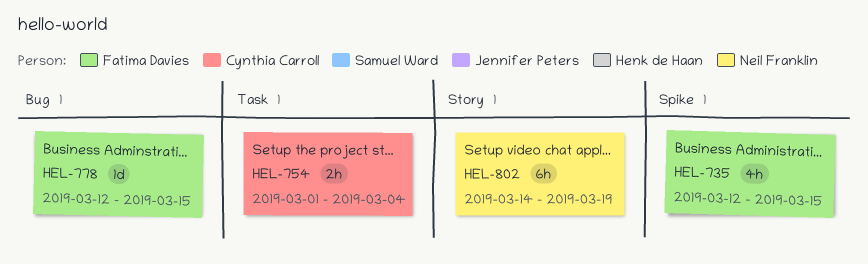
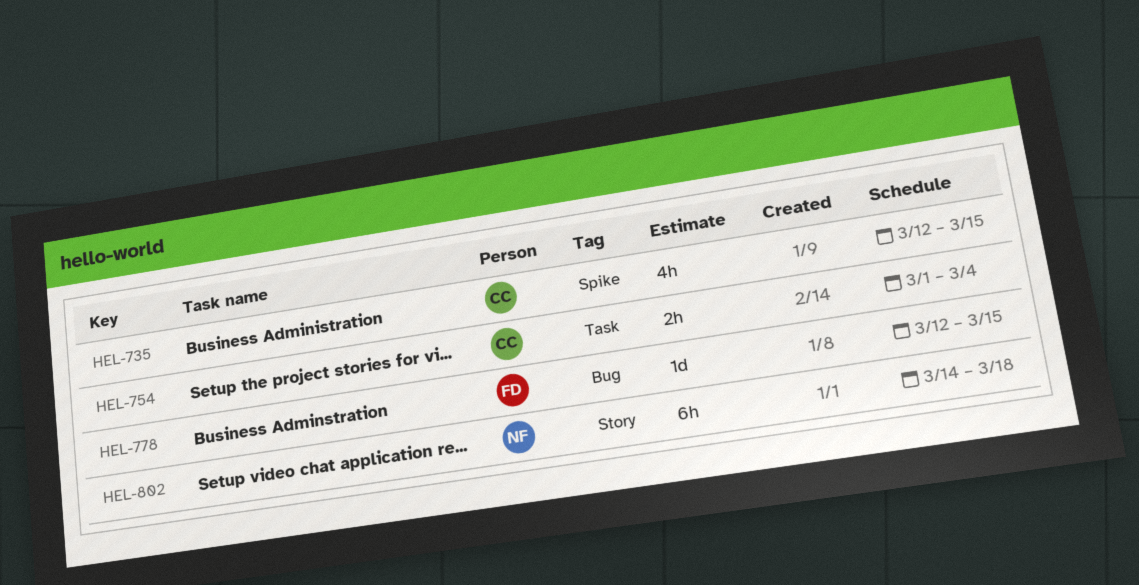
HEL-735, owner: Fatima Davies -> Cynthia Carroll
HEL-802, due: Mar 19 -> Mar 18

